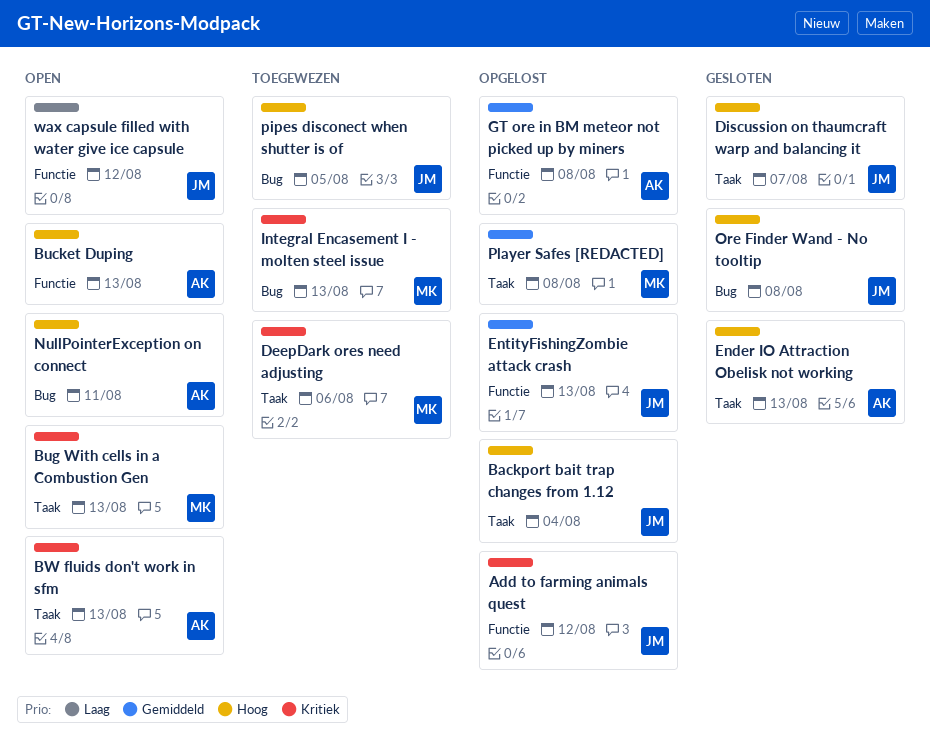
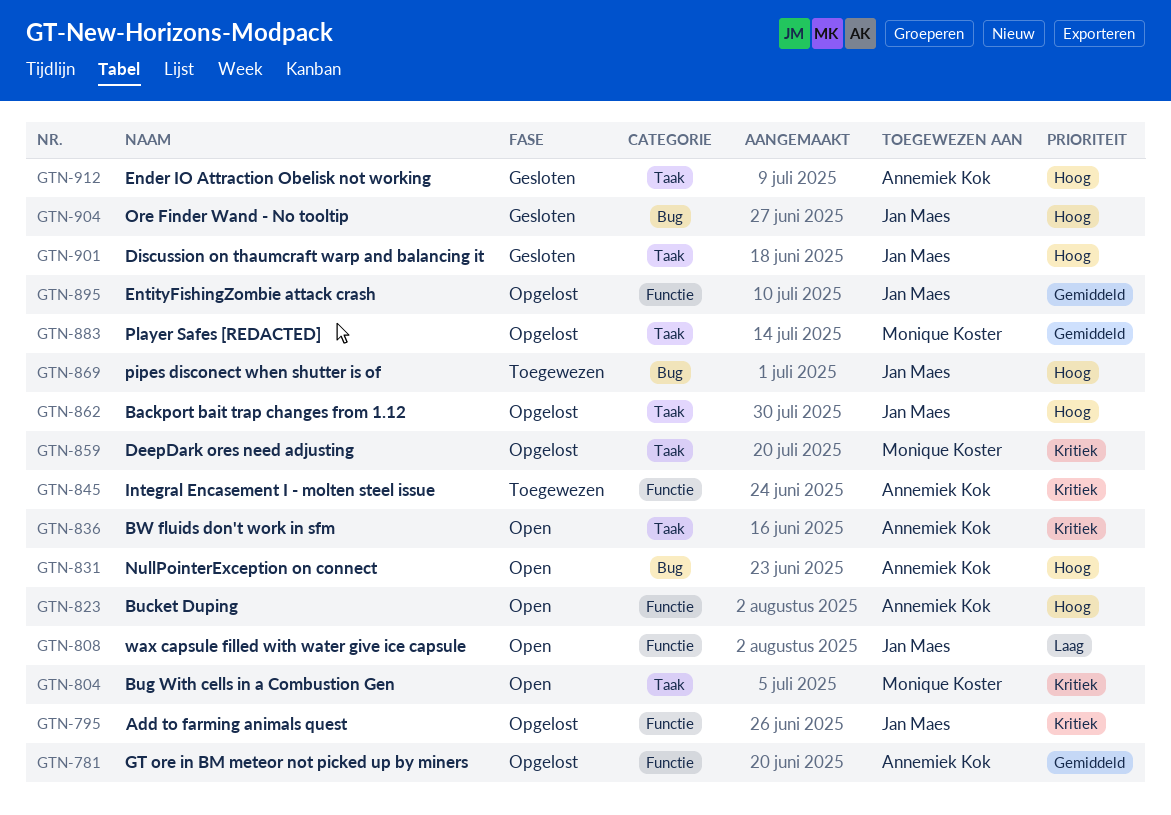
DeepDark ores need adjusting, status: Toegewezen -> Opgelost
Integral Encasement I - molten steel issue, owner: Monique Koster -> Annemiek Kok
Integral Encasement I - molten steel issue, label: Bug -> Functie

